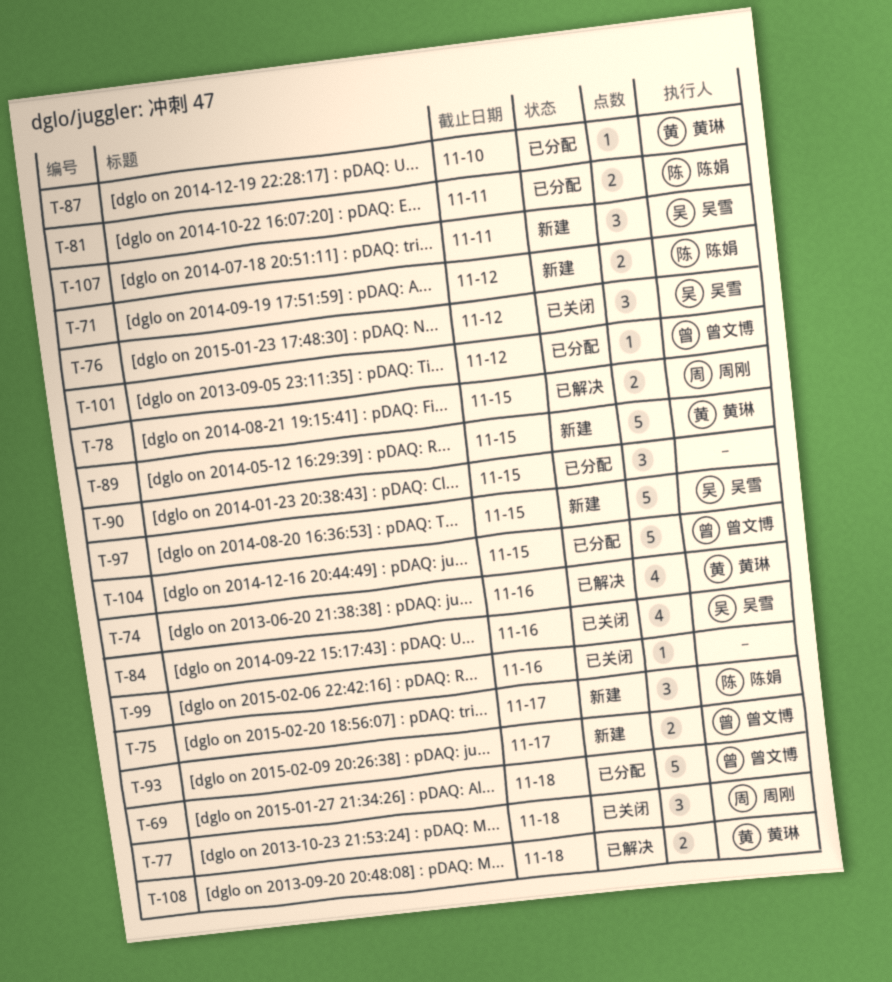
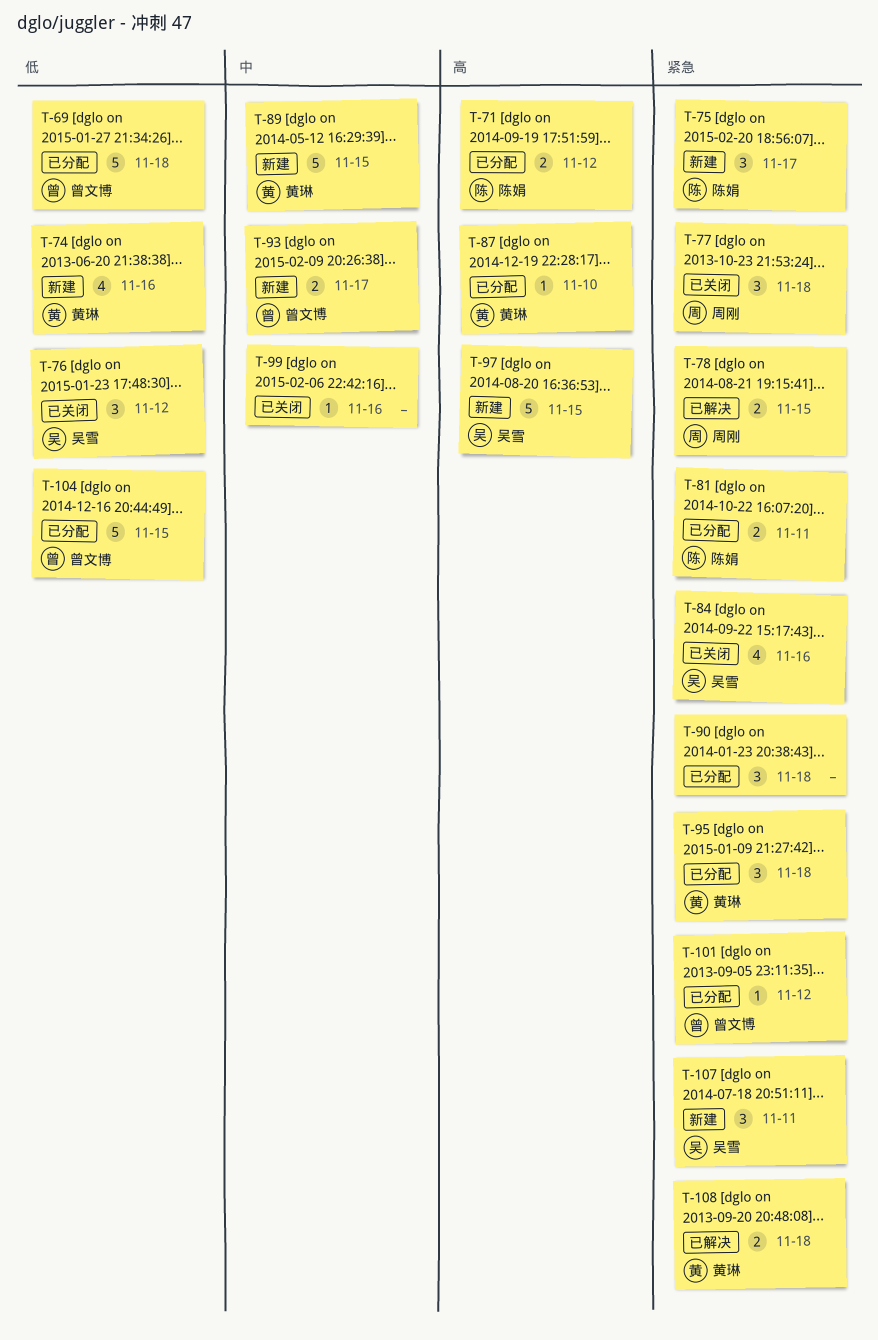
T-71, status: 新建 -> 已分配
T-74, status: 已解决 -> 新建
T-90, due: Nov 15 -> Nov 18
T-95: none -> present

